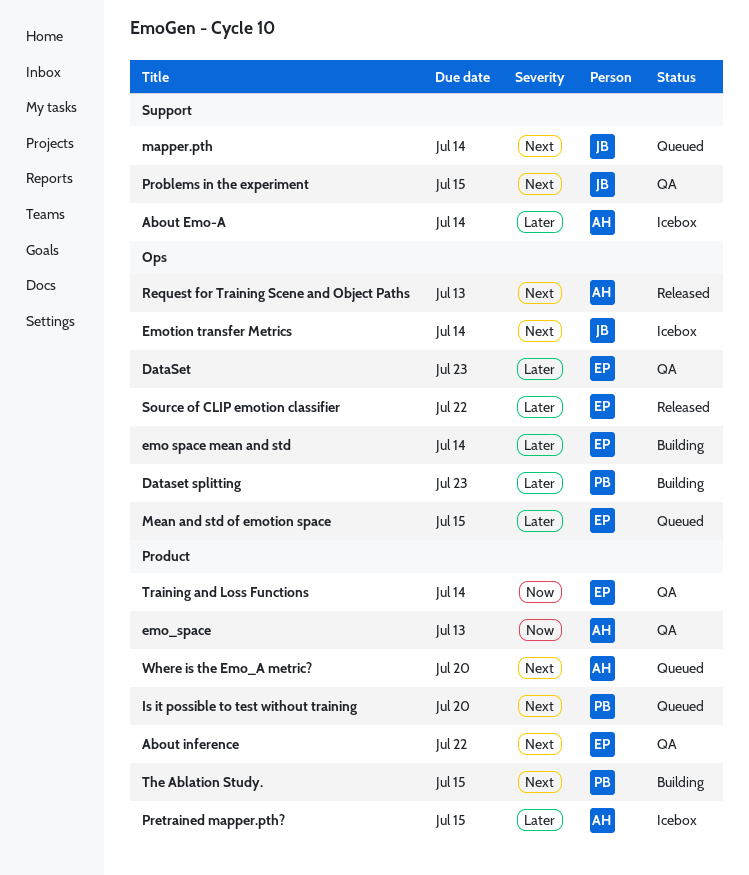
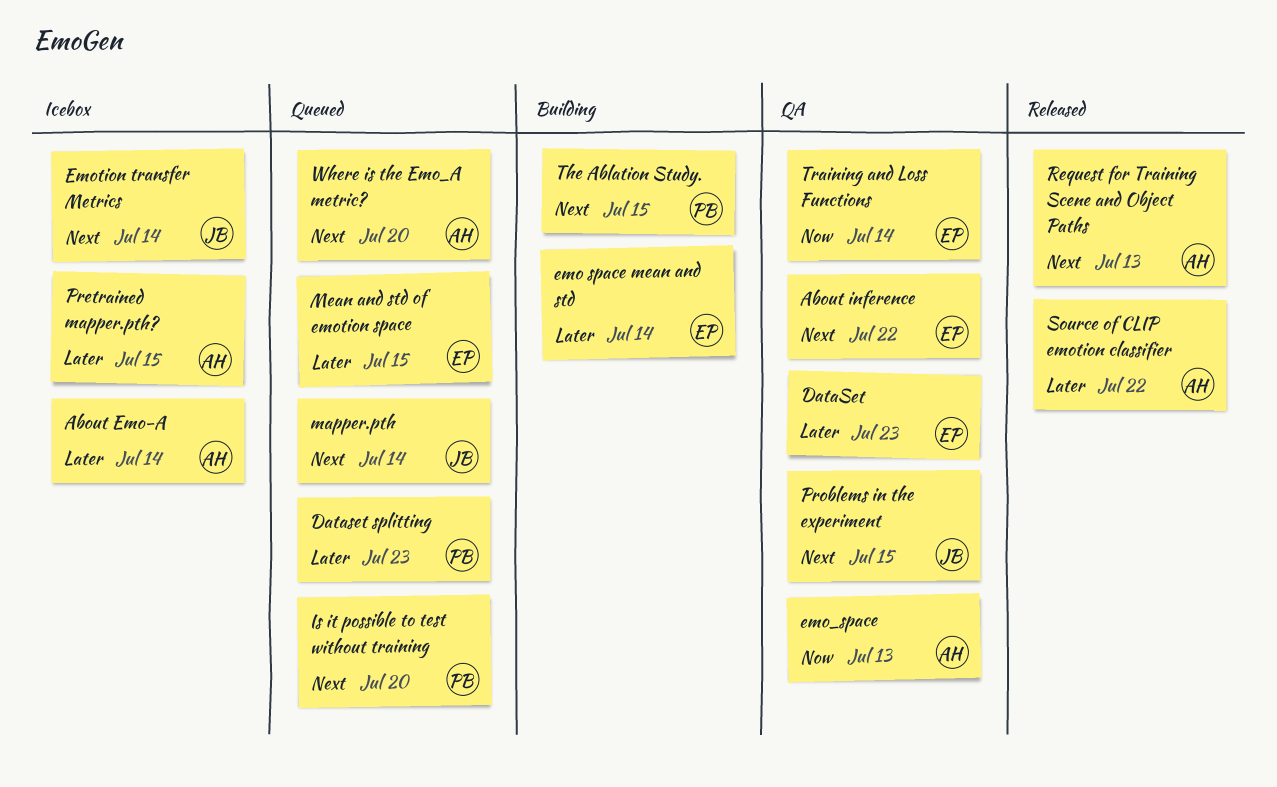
Dataset splitting, status: Building -> Queued
Source of CLIP emotion classifier, owner: EP -> AH

